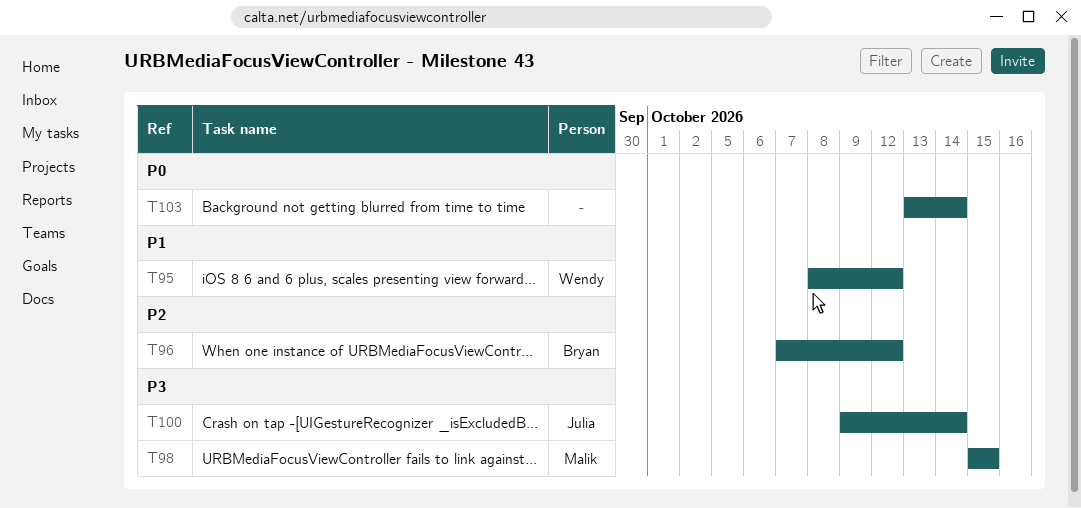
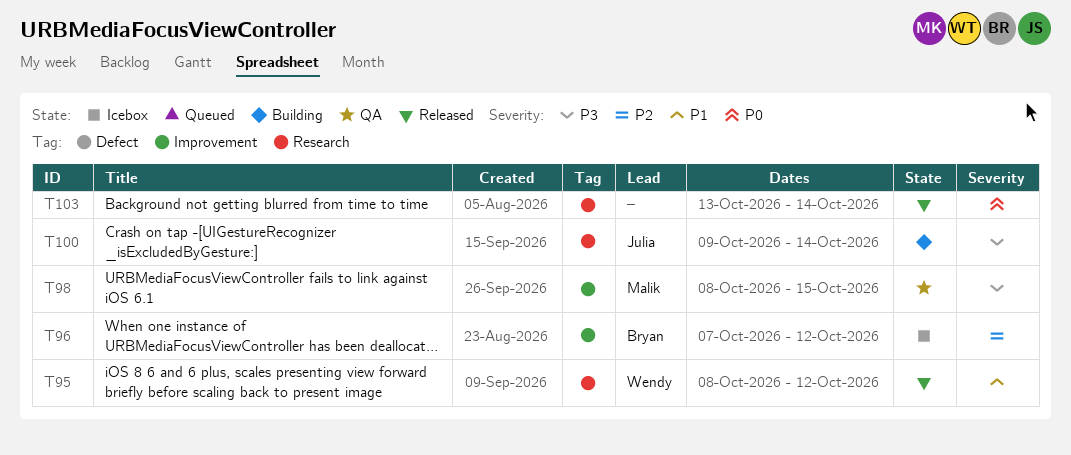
T98, start: Oct 15 -> Oct 8

